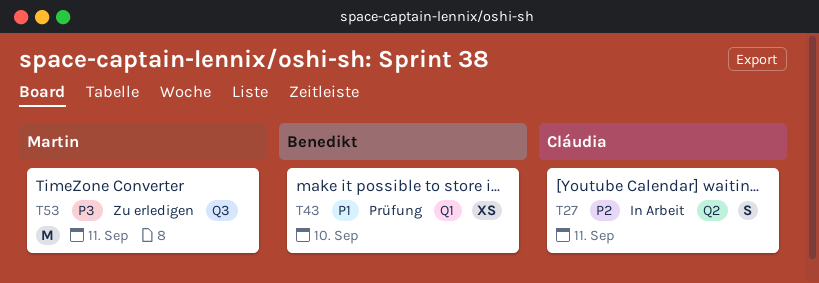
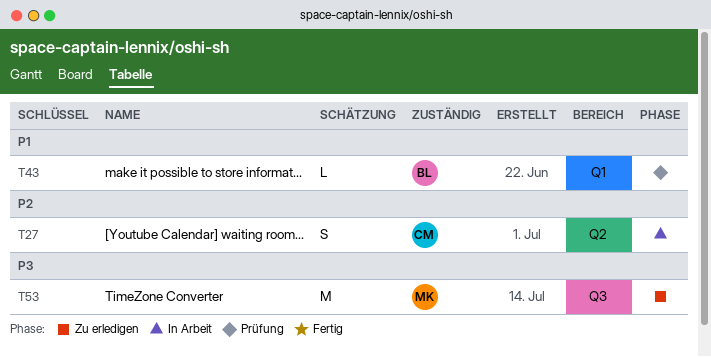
T43, estimate: XS -> L

